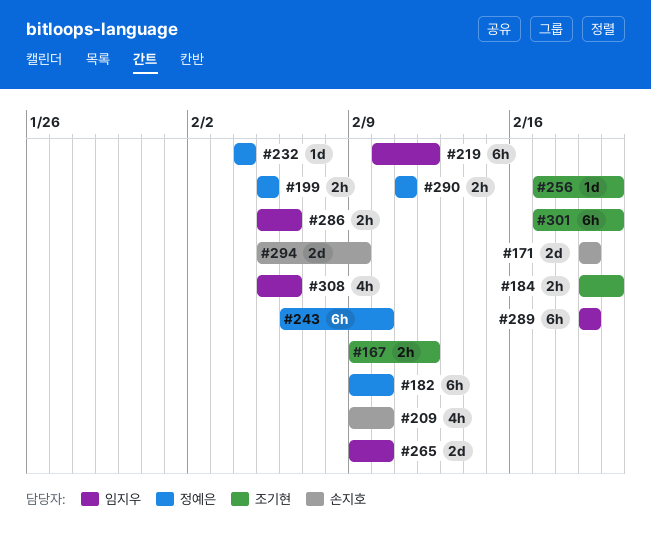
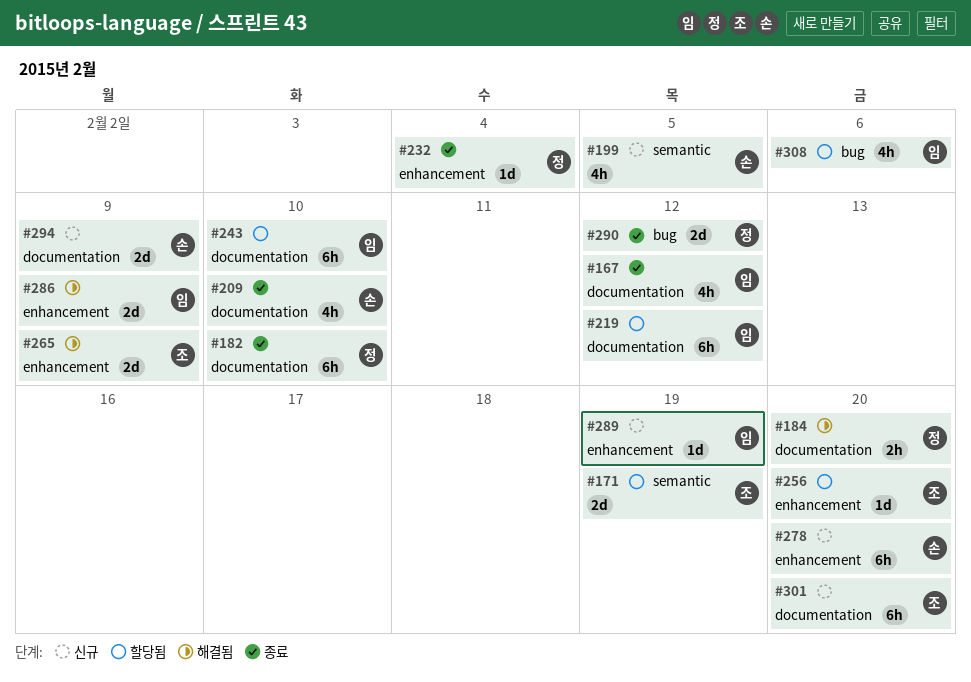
#167, owner: 조기현 -> 임지우
#167, estimate: 2h -> 4h
#171, owner: 손지호 -> 조기현
#184, owner: 조기현 -> 정예은
#199, owner: 정예은 -> 손지호
#199, estimate: 2h -> 4h
#243, owner: 정예은 -> 임지우
#265, owner: 임지우 -> 조기현
#265, due: Feb 10 -> Feb 9
#278: none -> present
#286, estimate: 2h -> 2d
#286, due: Feb 6 -> Feb 9
#289, estimate: 6h -> 1d
#290, estimate: 2h -> 2d
#290, due: Feb 11 -> Feb 12

